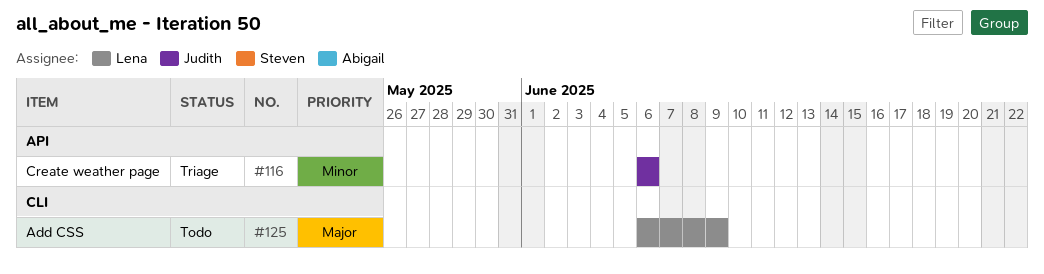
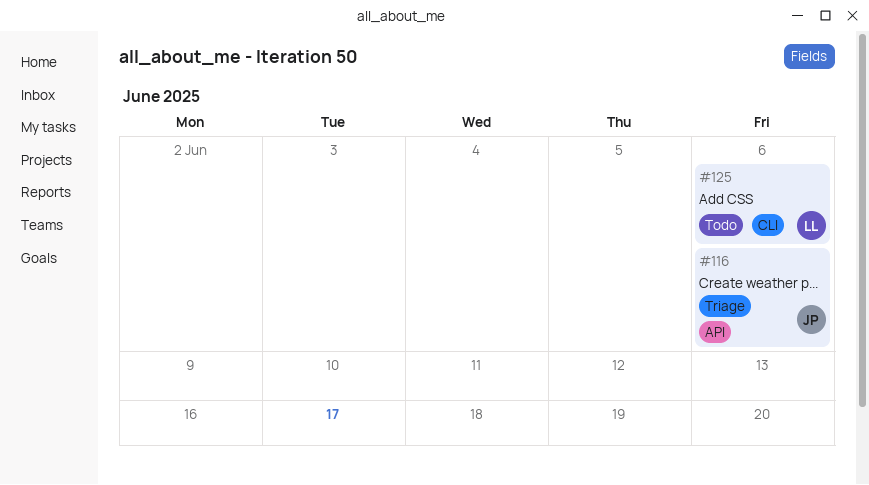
#125, due: Jun 9 -> Jun 6

